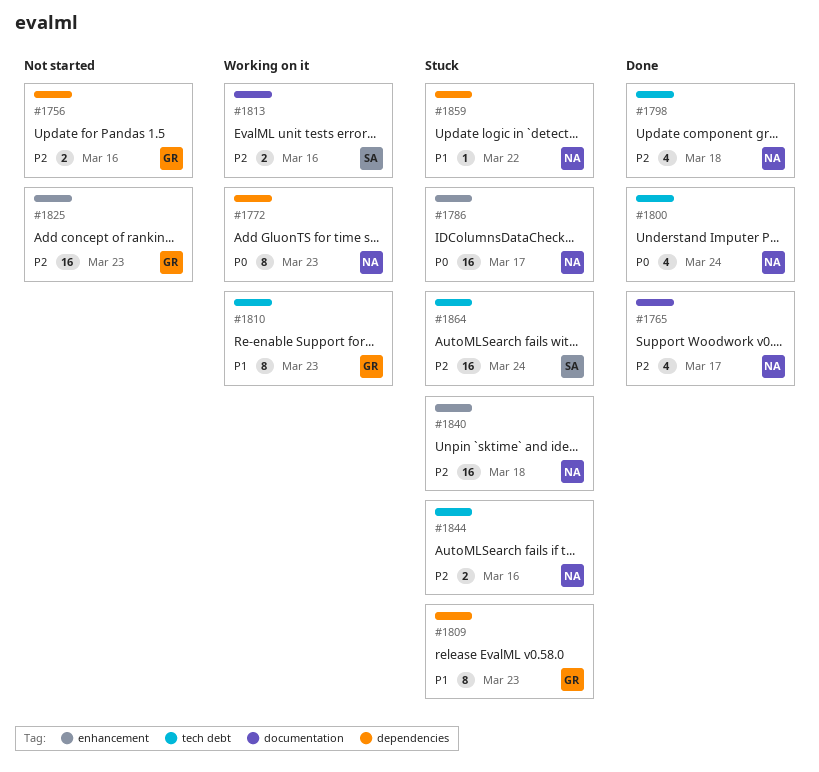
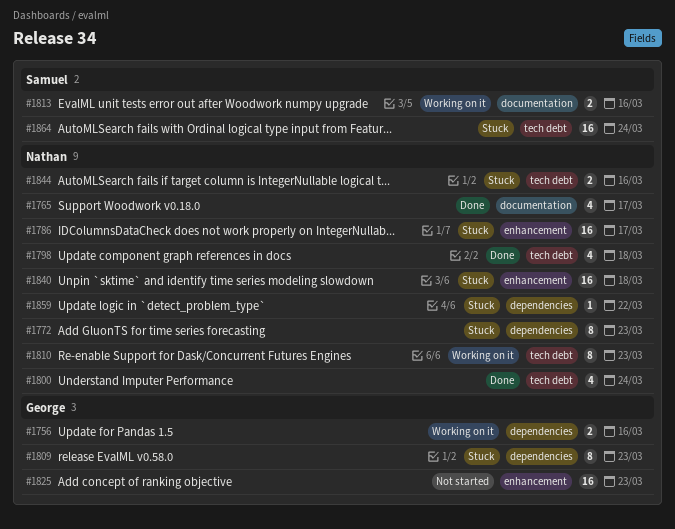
#1756, status: Not started -> Working on it
#1772, status: Working on it -> Stuck
#1810, owner: George -> Nathan

